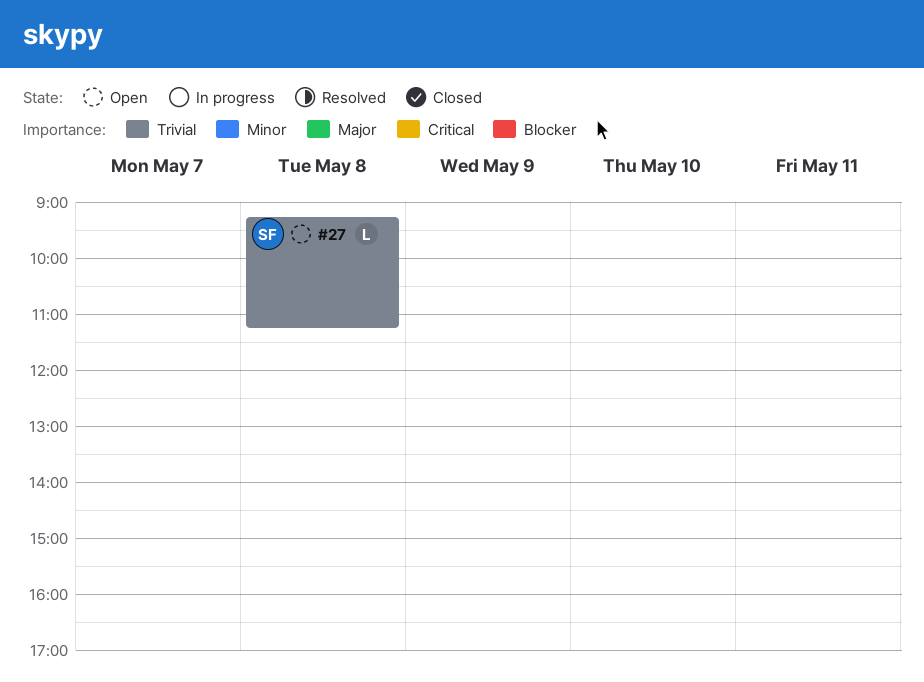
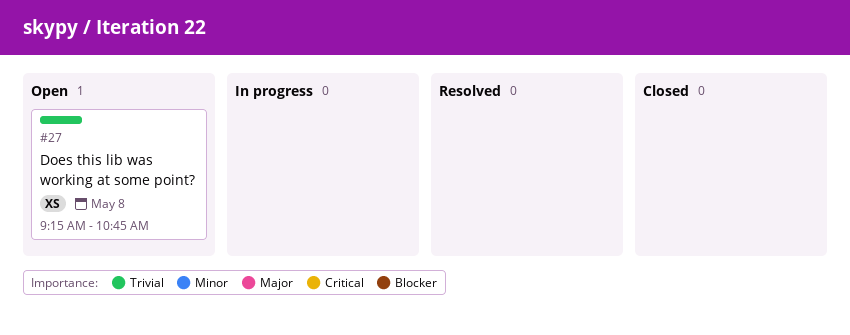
#27, estimate: L -> XS
#27, ends: 11:15 -> 10:45

